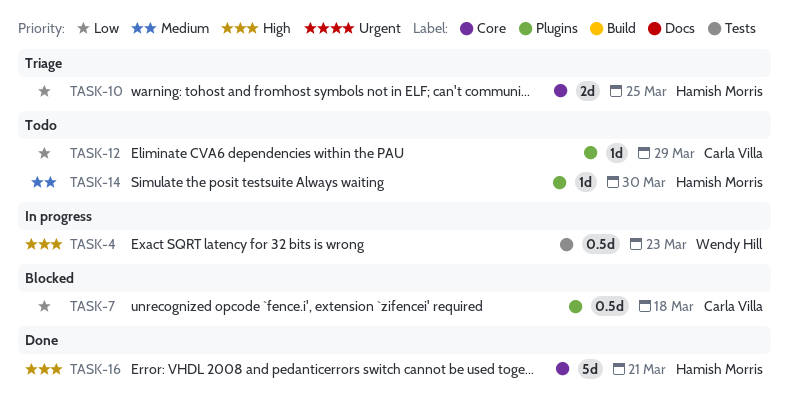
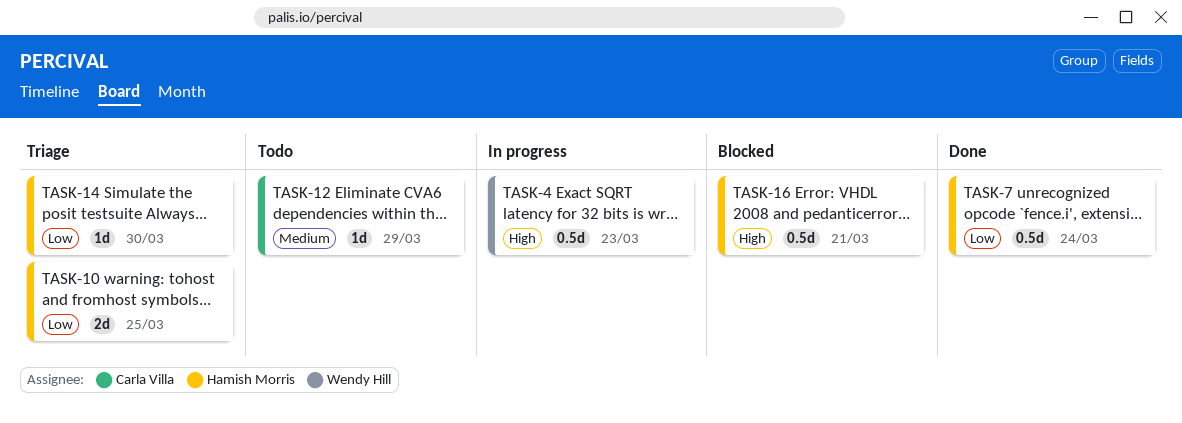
TASK-7, status: Blocked -> Done
TASK-7, owner: Carla Villa -> Hamish Morris
TASK-7, due: Mar 18 -> Mar 24
TASK-12, priority: Low -> Medium
TASK-14, status: Todo -> Triage
TASK-14, priority: Medium -> Low
TASK-16, status: Done -> Blocked
TASK-16, estimate: 5d -> 0.5d

